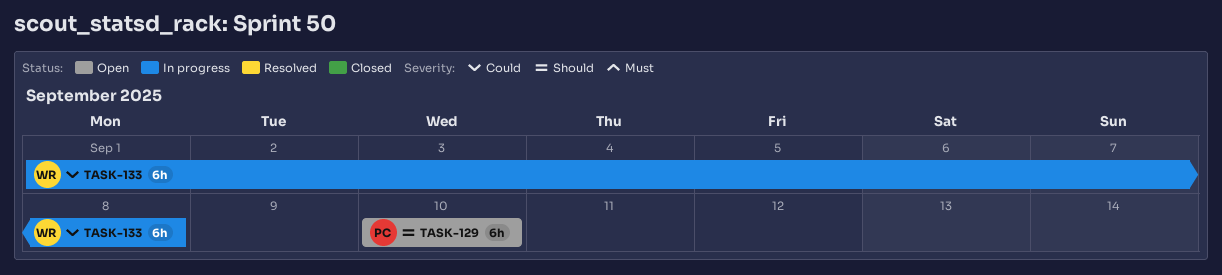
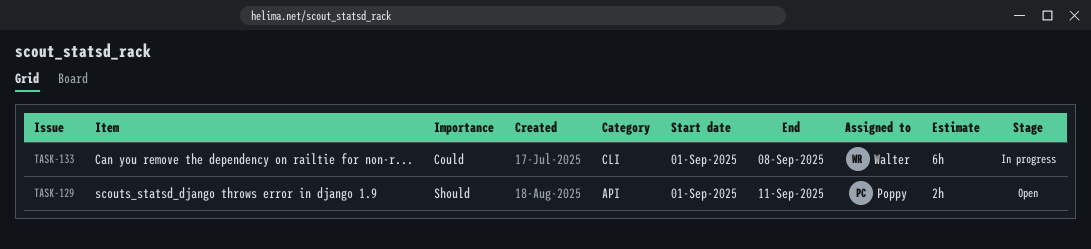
TASK-129, estimate: 6h -> 2h
TASK-129, start: Sep 10 -> Sep 1
TASK-129, due: Sep 10 -> Sep 11

